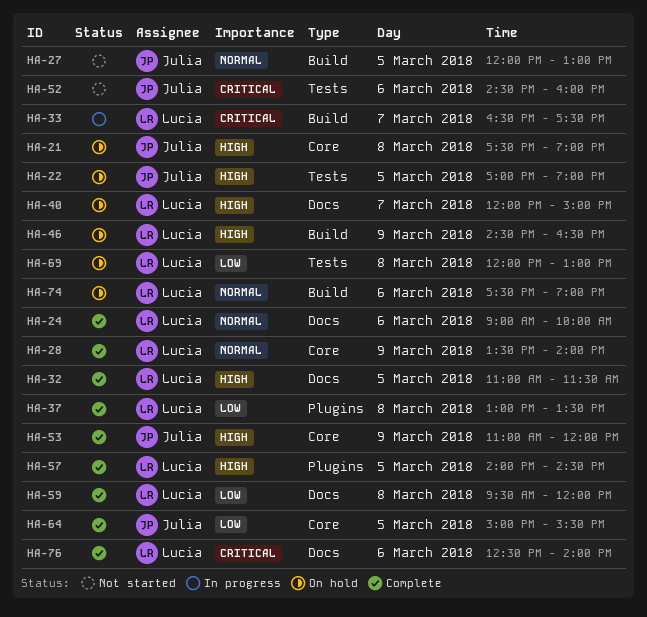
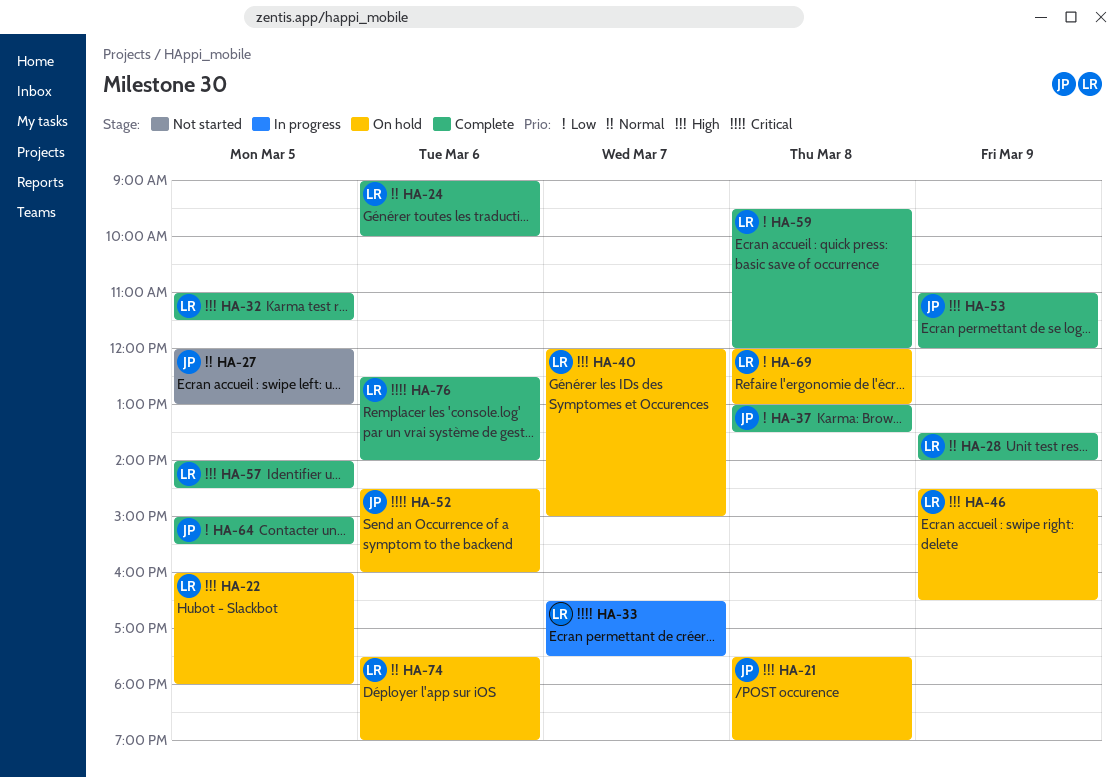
HA-22, owner: Julia -> Lucia
HA-22, begins: 17:00 -> 16:00
HA-22, ends: 19:00 -> 18:00
HA-37, owner: Lucia -> Julia
HA-52, status: Not started -> On hold

